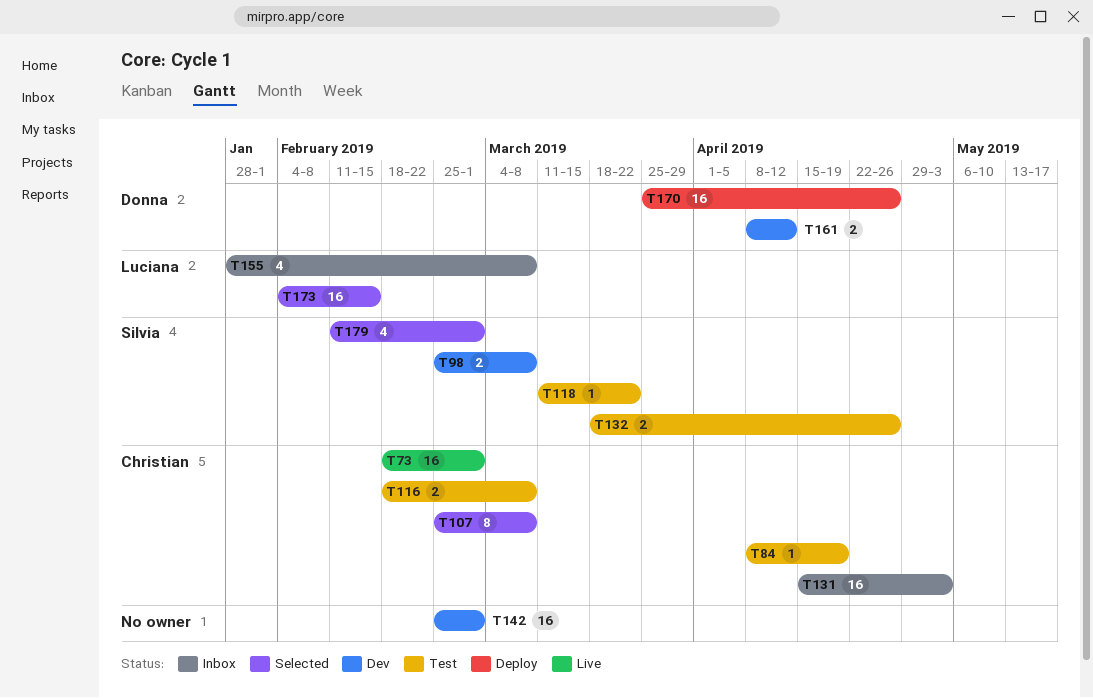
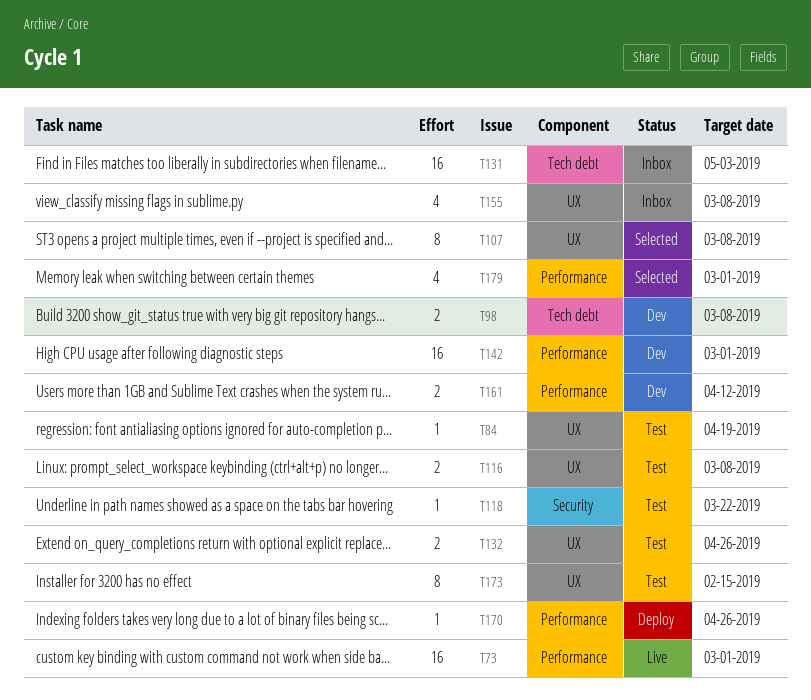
T170, estimate: 16 -> 1
T173, status: Selected -> Test
T173, estimate: 16 -> 8

